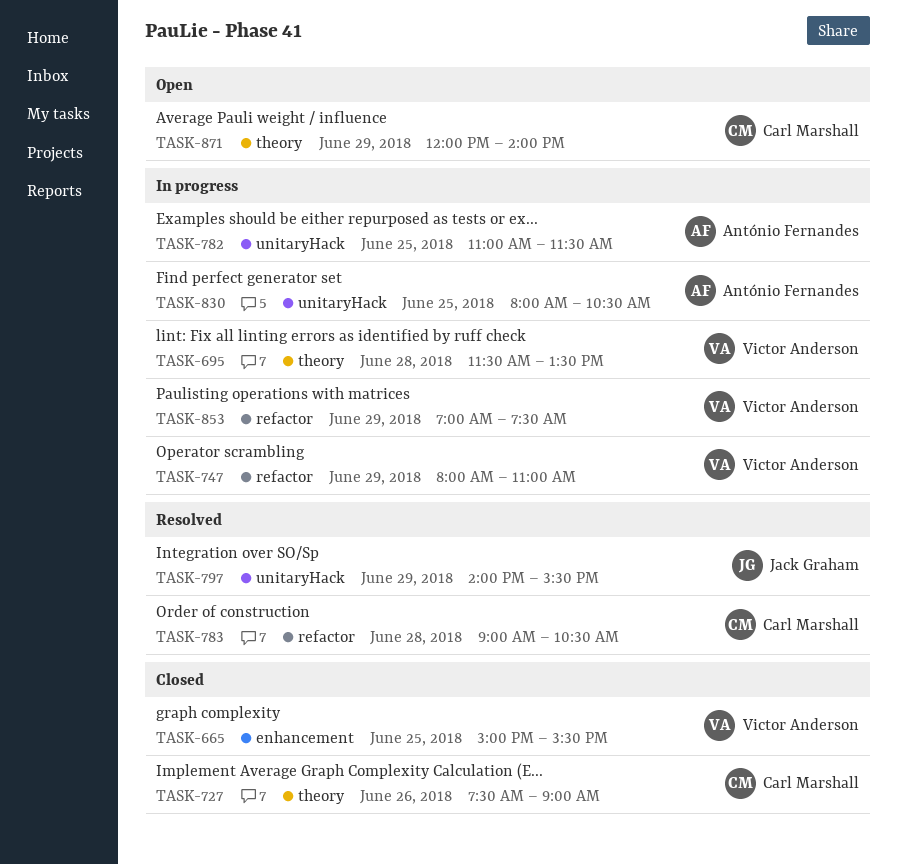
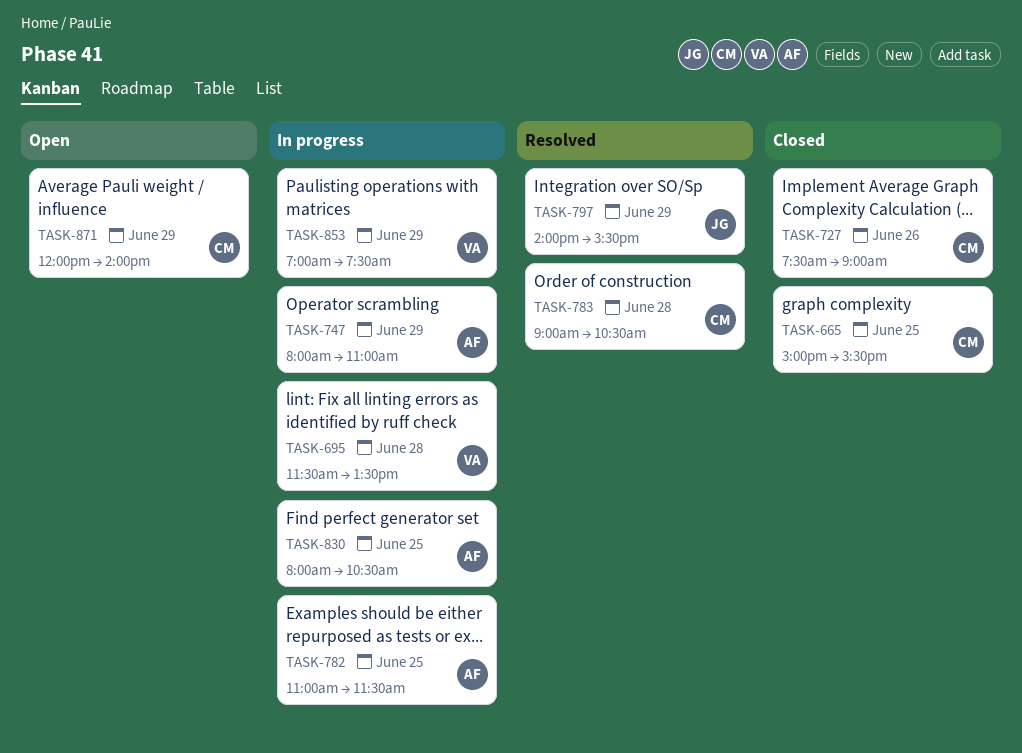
TASK-665, owner: Victor Anderson -> Carl Marshall
TASK-747, owner: Victor Anderson -> António Fernandes

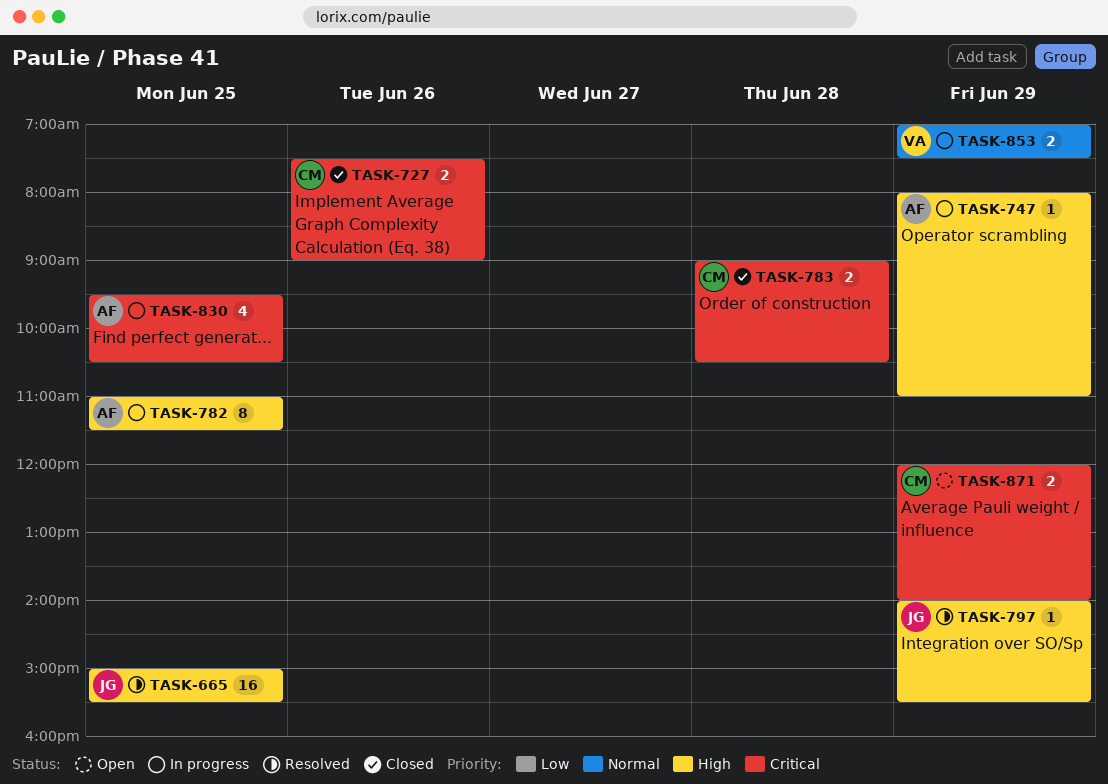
TASK-665, status: Closed -> Resolved
TASK-665, owner: CM -> JG
TASK-695: present -> none
TASK-783, status: Resolved -> Closed
TASK-830, begins: 08:00 -> 09:30

